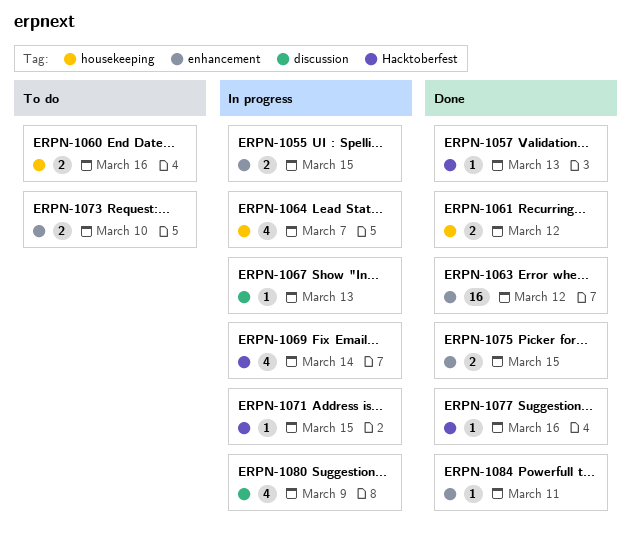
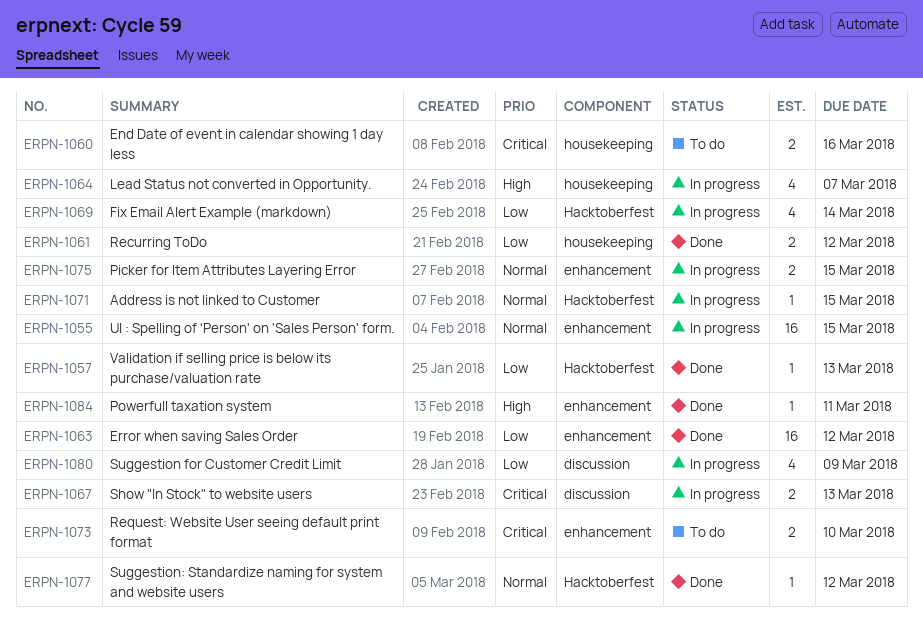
ERPN-1055, estimate: 2 -> 16
ERPN-1067, estimate: 1 -> 2
ERPN-1075, status: Done -> In progress
ERPN-1077, due: Mar 16 -> Mar 12

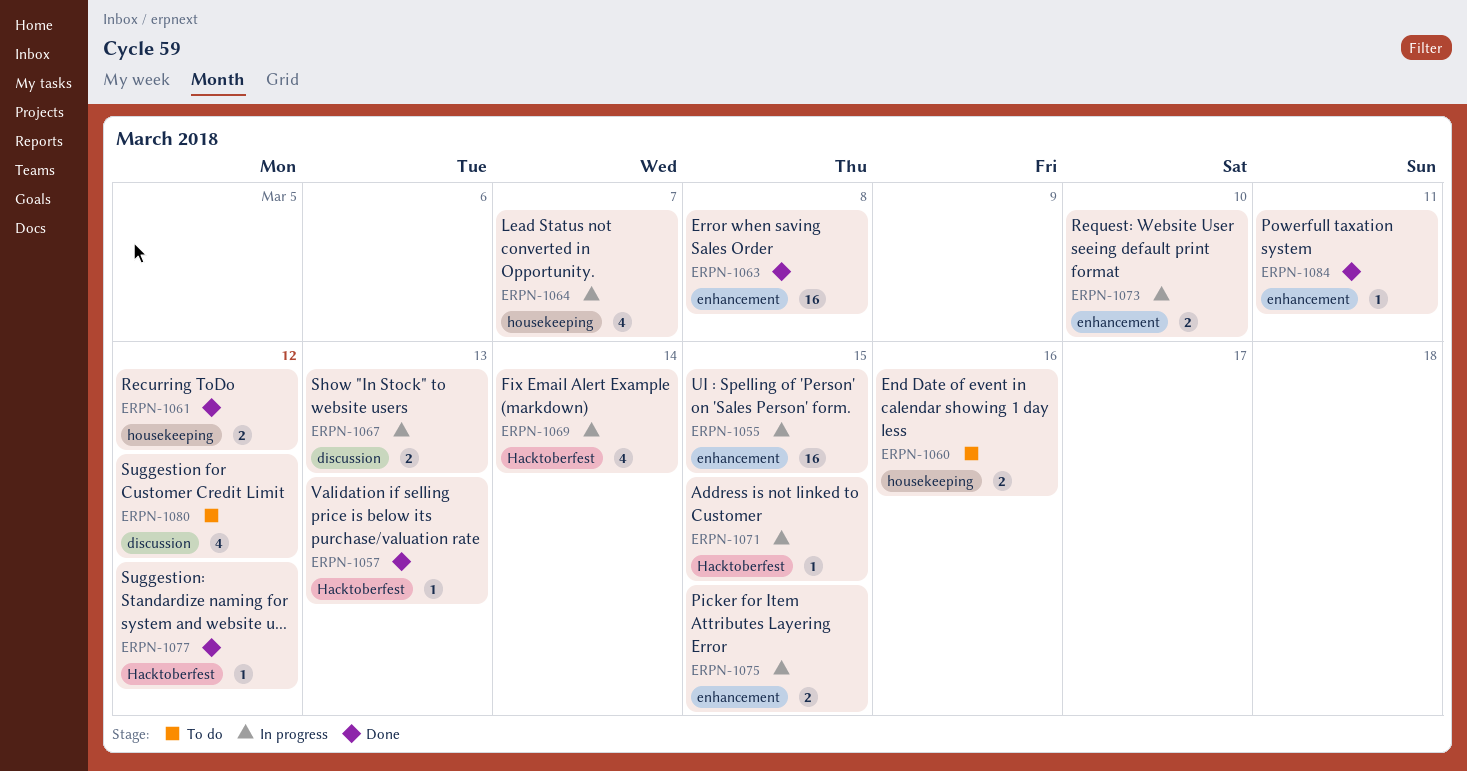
ERPN-1063, due: Mar 12 -> Mar 8
ERPN-1073, status: To do -> In progress
ERPN-1080, status: In progress -> To do
ERPN-1080, due: Mar 9 -> Mar 12

